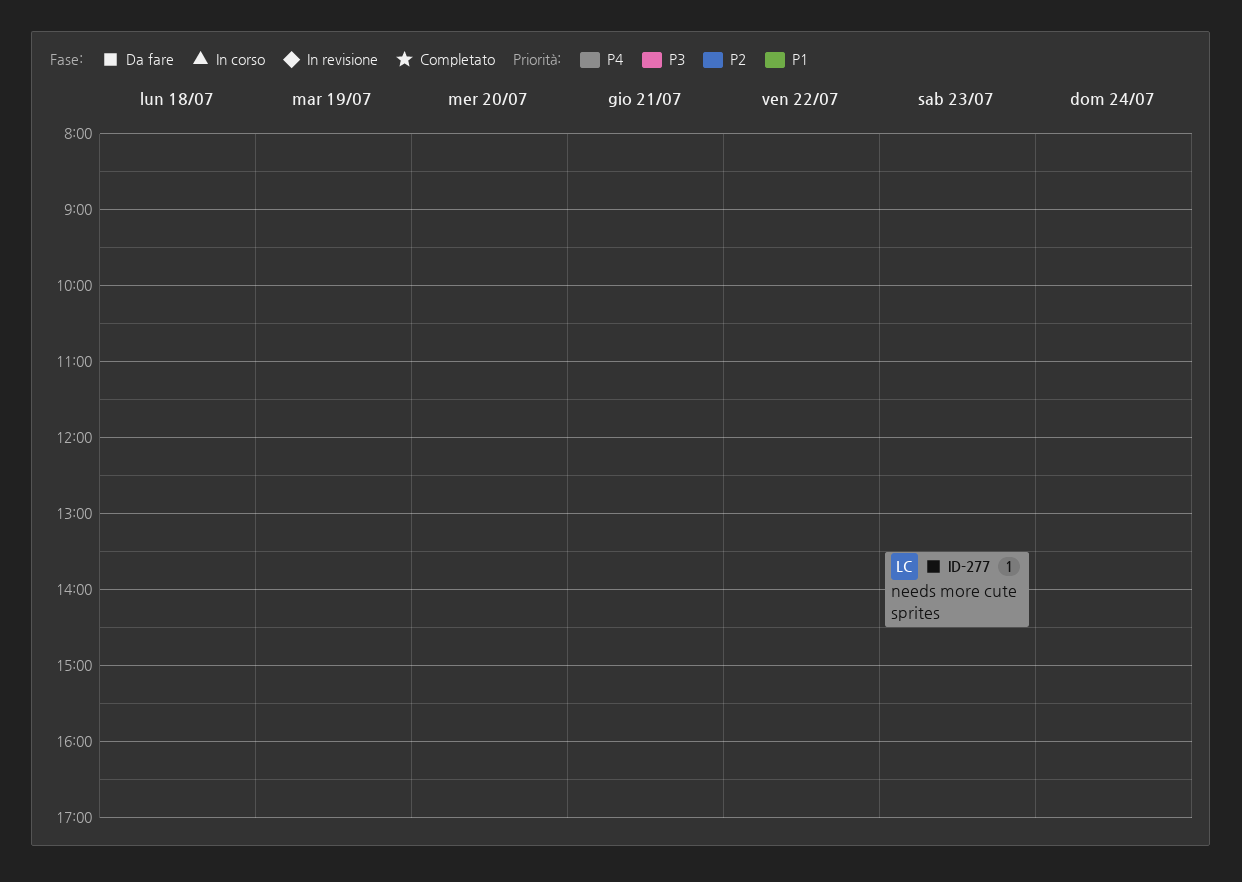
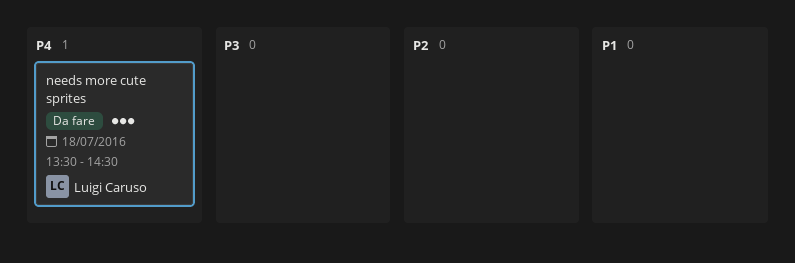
needs more cute sprites, estimate: 1 -> 3
needs more cute sprites, day: Jul 23 -> Jul 18

